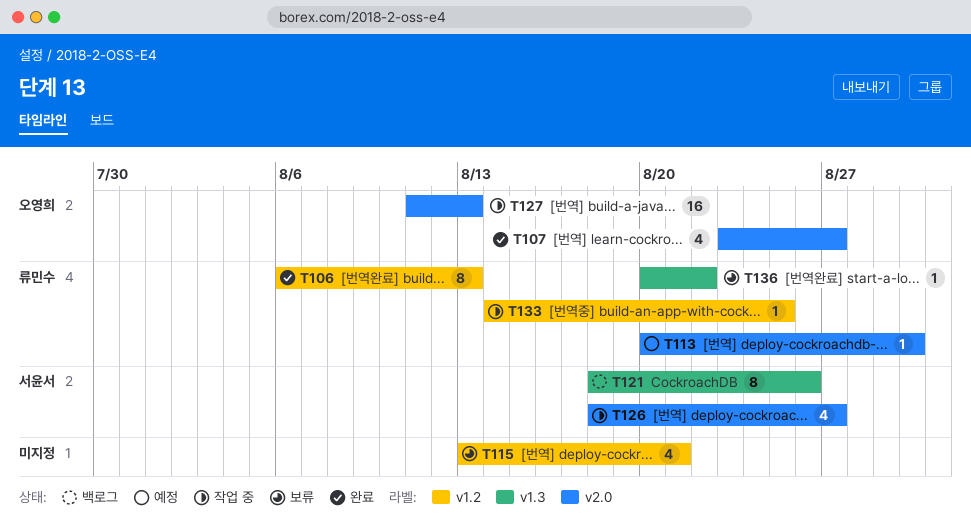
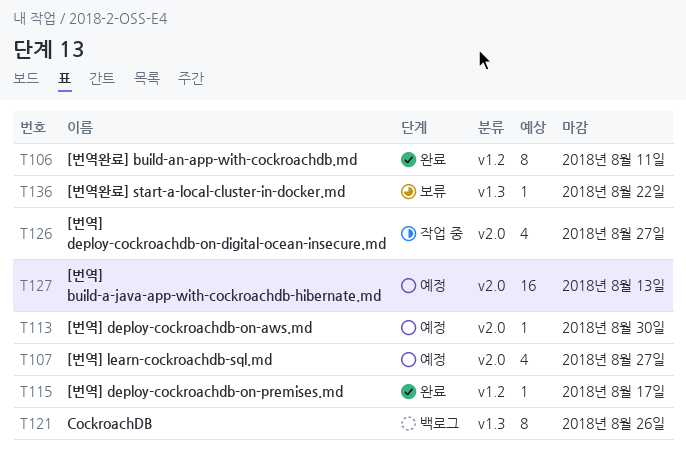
T106, due: Aug 13 -> Aug 11
T107, status: 완료 -> 예정
T115, status: 보류 -> 완료
T115, estimate: 4 -> 1
T115, due: Aug 21 -> Aug 17
T127, status: 작업 중 -> 예정
T133: present -> none

